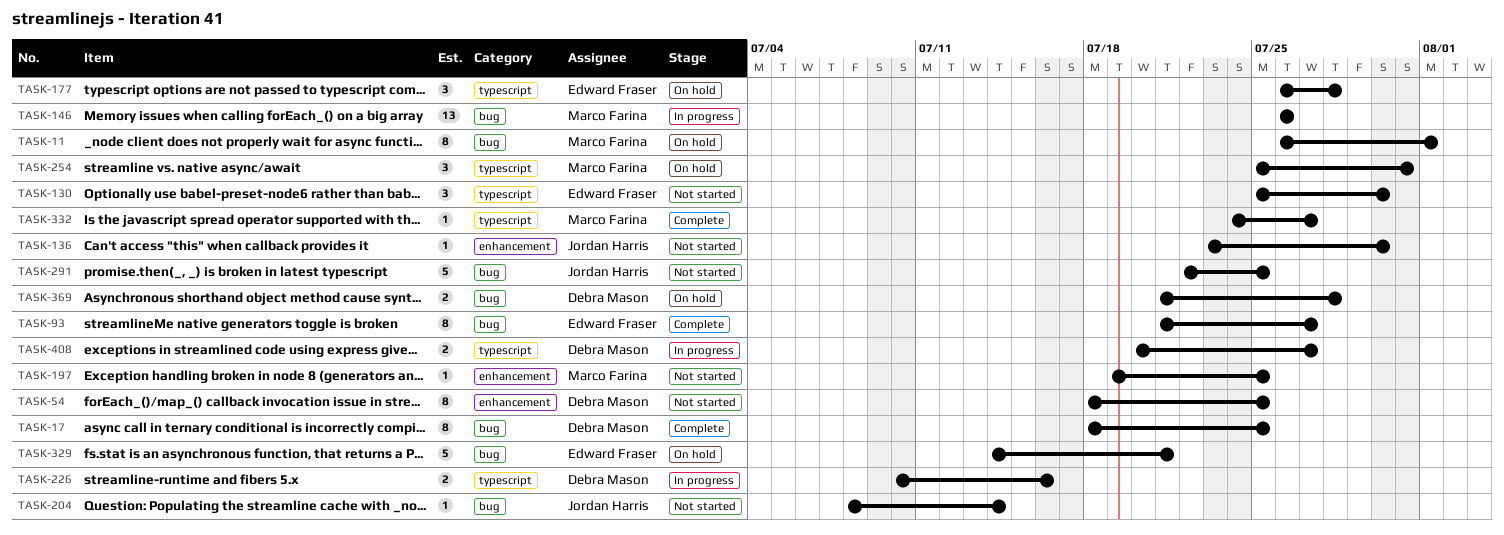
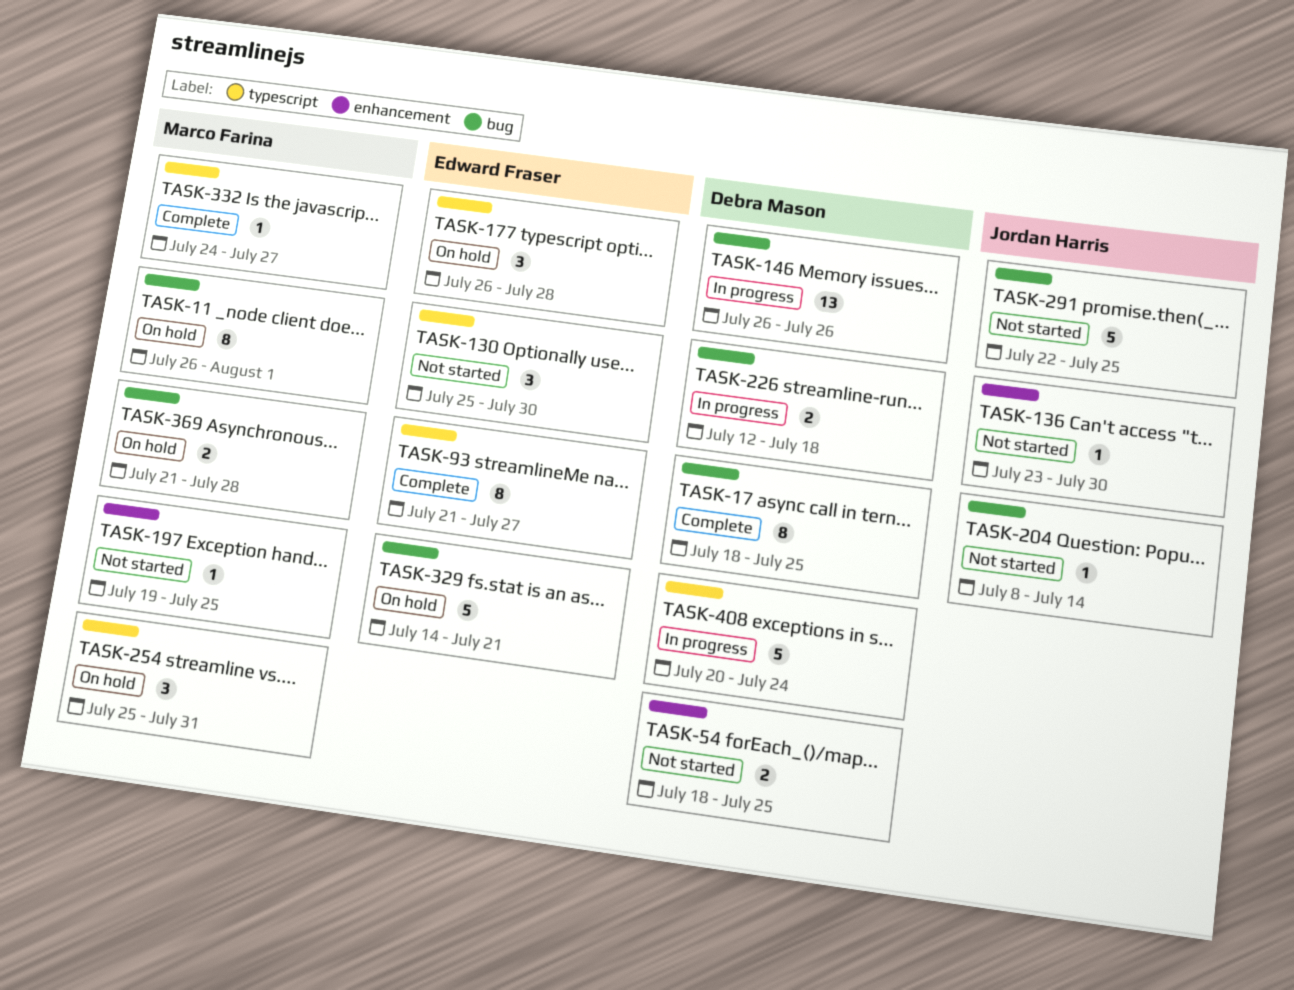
TASK-54, estimate: 8 -> 2
TASK-93, label: bug -> typescript
TASK-146, owner: Marco Farina -> Debra Mason
TASK-226, label: typescript -> bug
TASK-226, start: Jul 10 -> Jul 12
TASK-226, due: Jul 16 -> Jul 18
TASK-369, owner: Debra Mason -> Marco Farina
TASK-408, estimate: 2 -> 5
TASK-408, due: Jul 27 -> Jul 24

